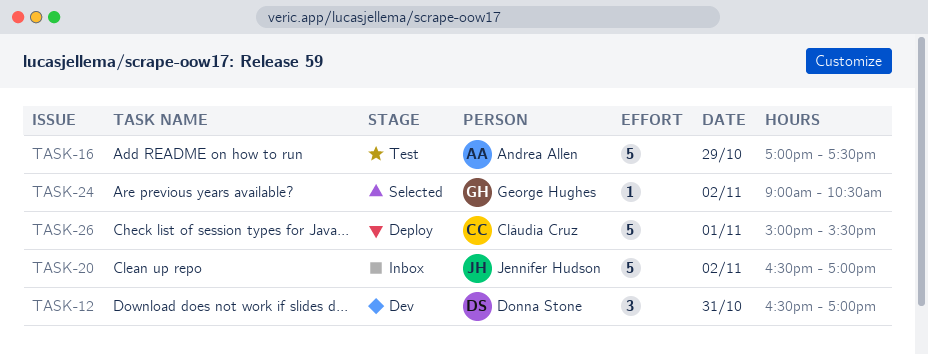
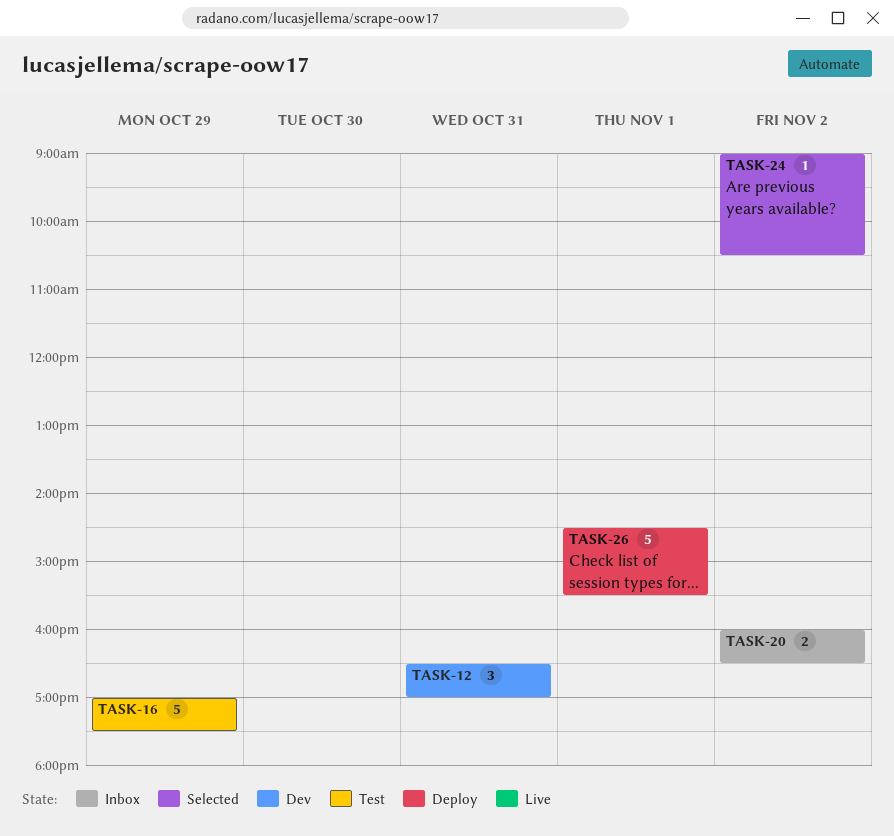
TASK-20, estimate: 5 -> 2
TASK-20, begins: 16:30 -> 16:00
TASK-20, ends: 17:00 -> 16:30
TASK-26, begins: 15:00 -> 14:30

